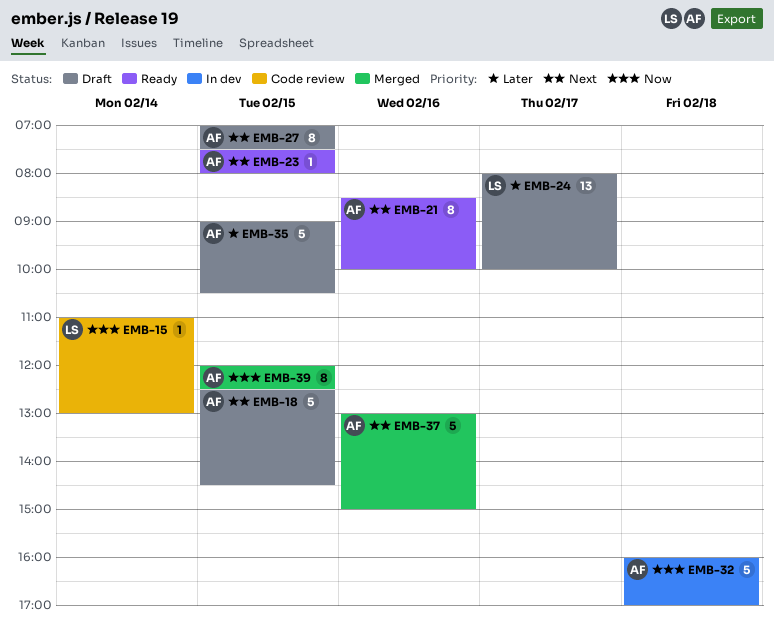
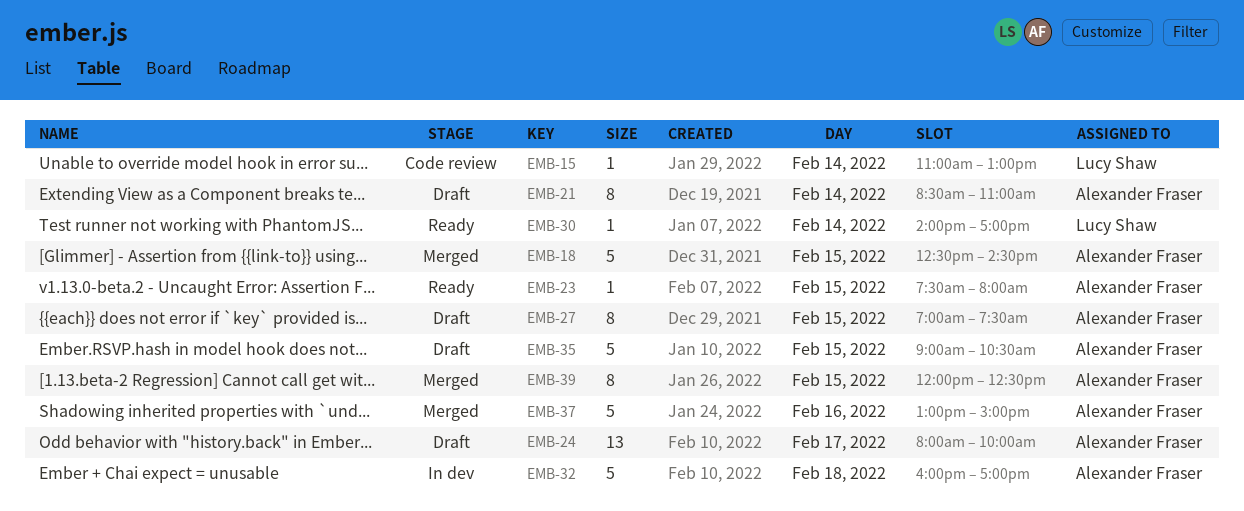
EMB-18, status: Draft -> Merged
EMB-21, status: Ready -> Draft
EMB-21, day: Feb 16 -> Feb 14
EMB-21, ends: 10:00 -> 11:00
EMB-24, owner: Lucy Shaw -> Alexander Fraser
EMB-30: none -> present

